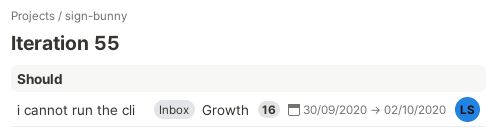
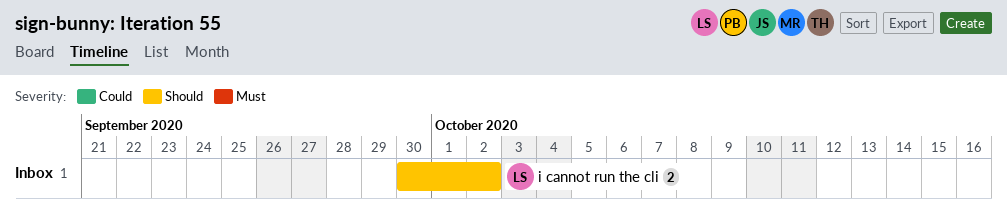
i cannot run the cli, estimate: 16 -> 2

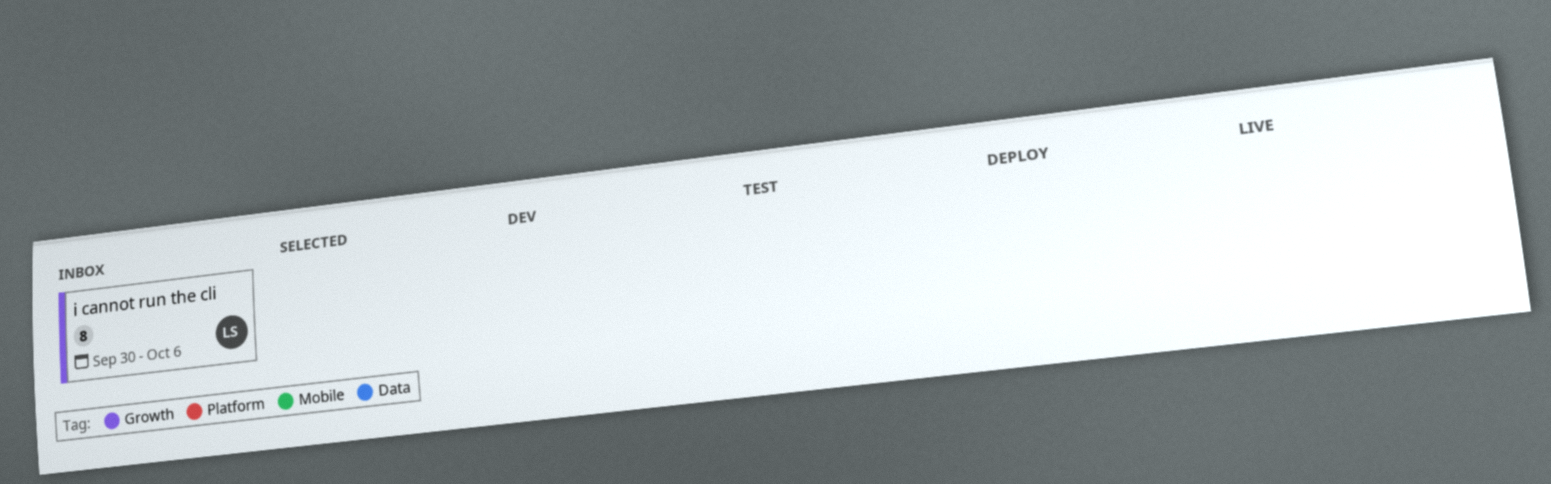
i cannot run the cli, estimate: 2 -> 8
i cannot run the cli, due: Oct 2 -> Oct 6

